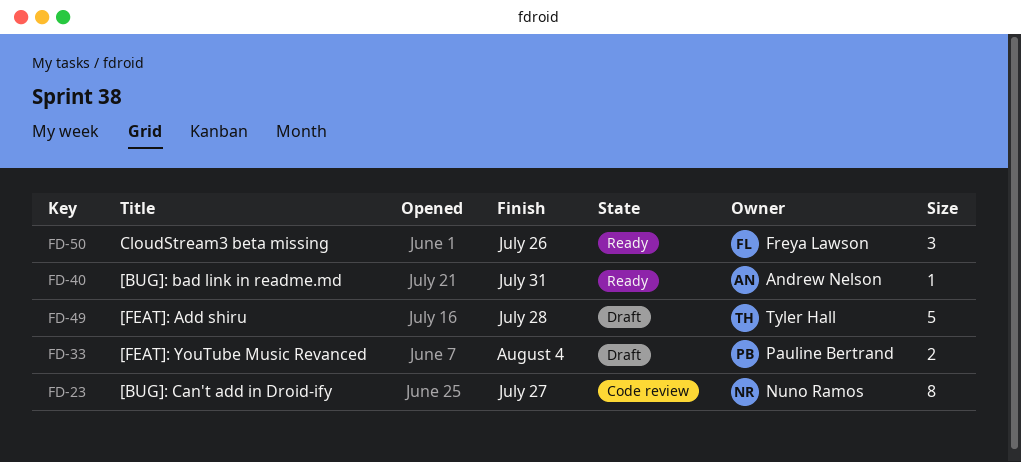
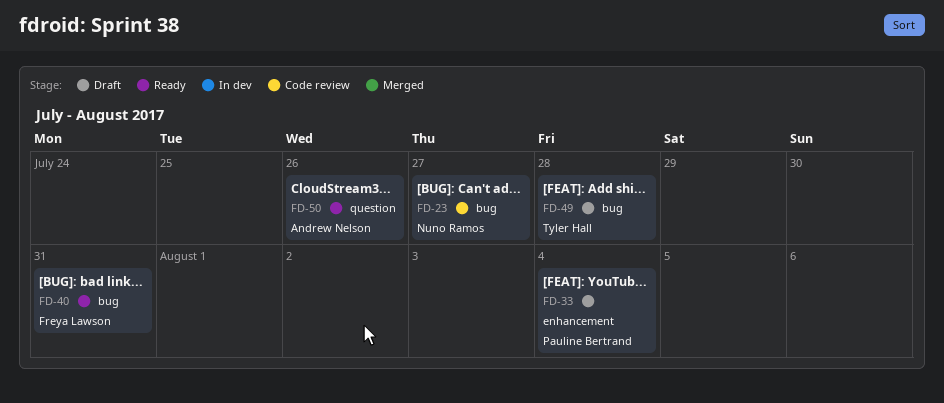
FD-40, owner: Andrew Nelson -> Freya Lawson
FD-50, owner: Freya Lawson -> Andrew Nelson

